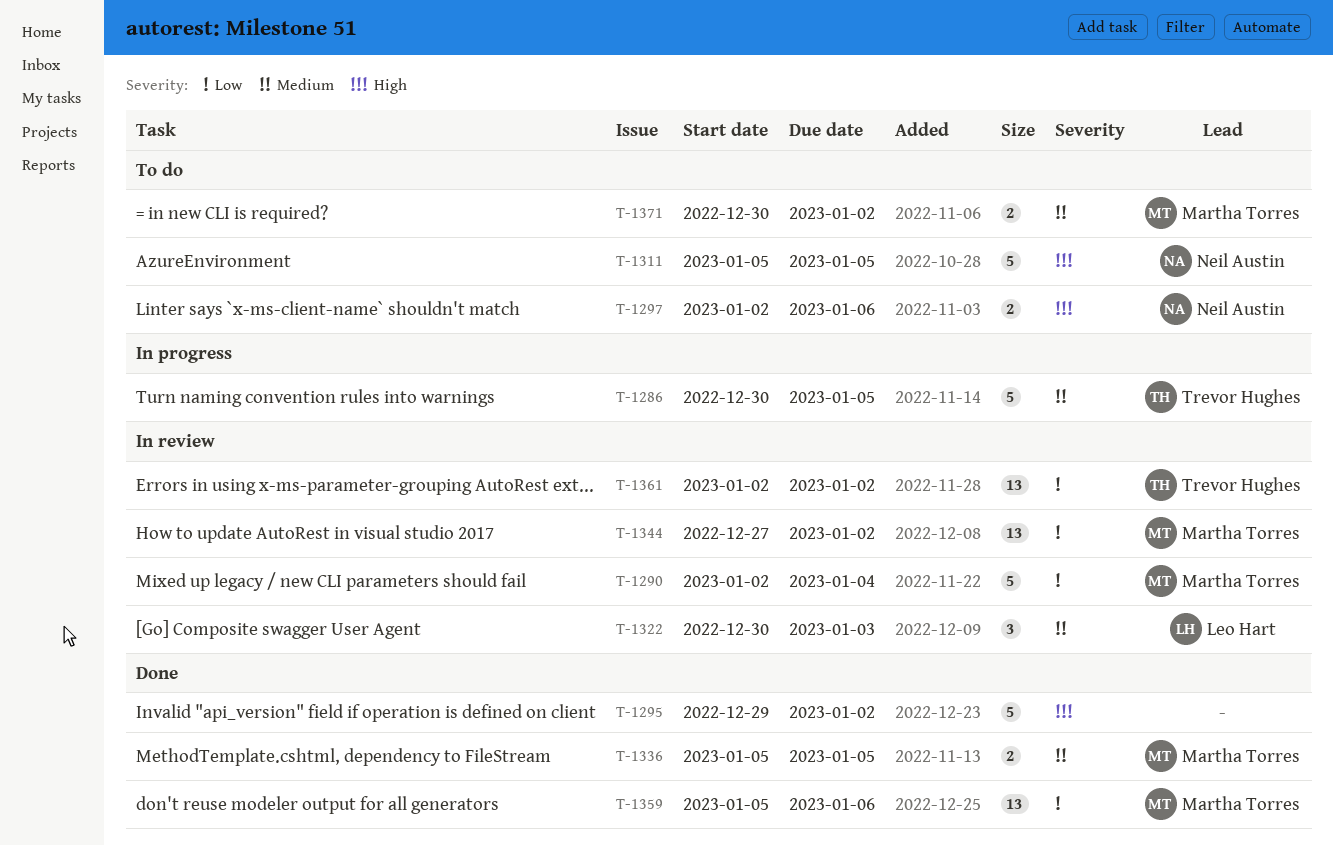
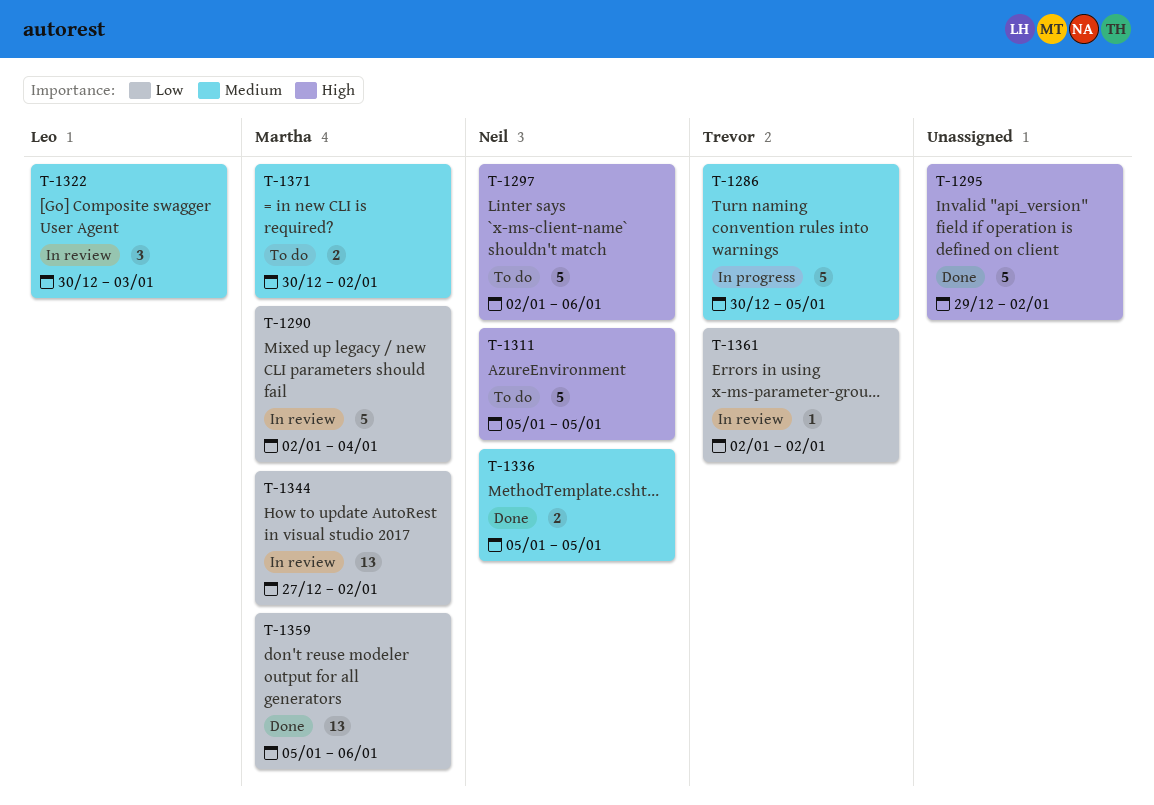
T-1297, estimate: 2 -> 5
T-1336, owner: Martha Torres -> Neil Austin
T-1361, estimate: 13 -> 1

